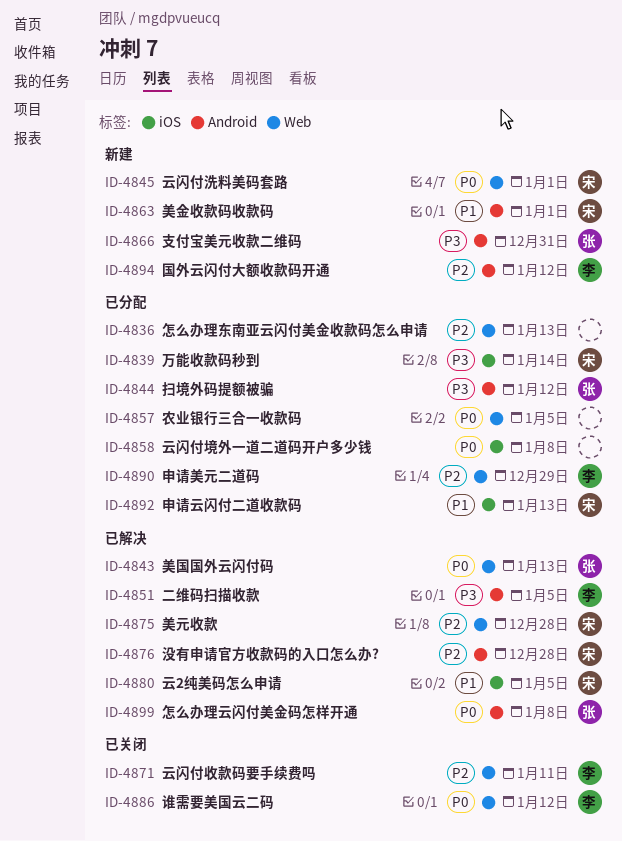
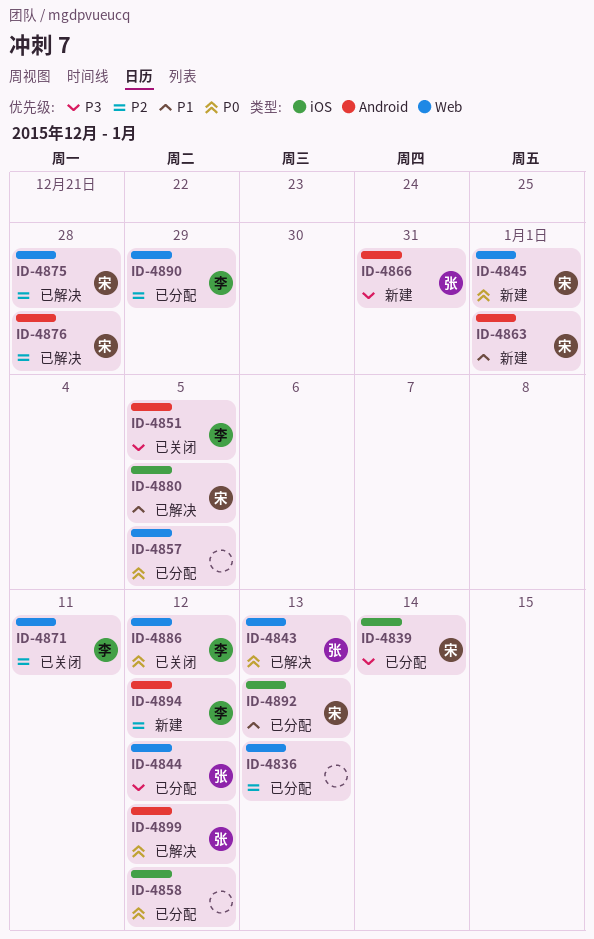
ID-4844, label: Android -> Web
ID-4851, status: 已解决 -> 已关闭
ID-4858, due: Jan 8 -> Jan 12
ID-4899, due: Jan 8 -> Jan 12

